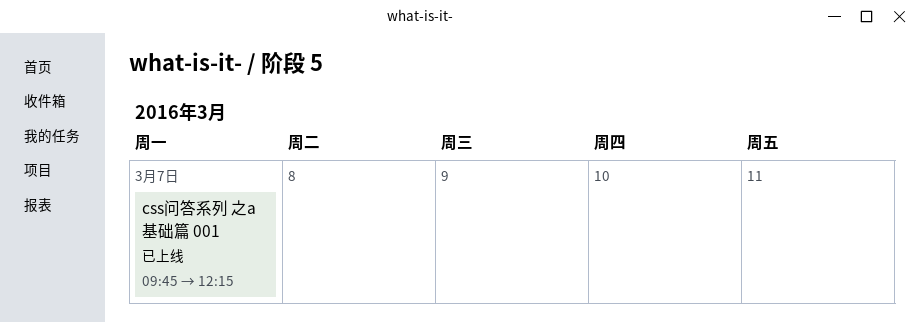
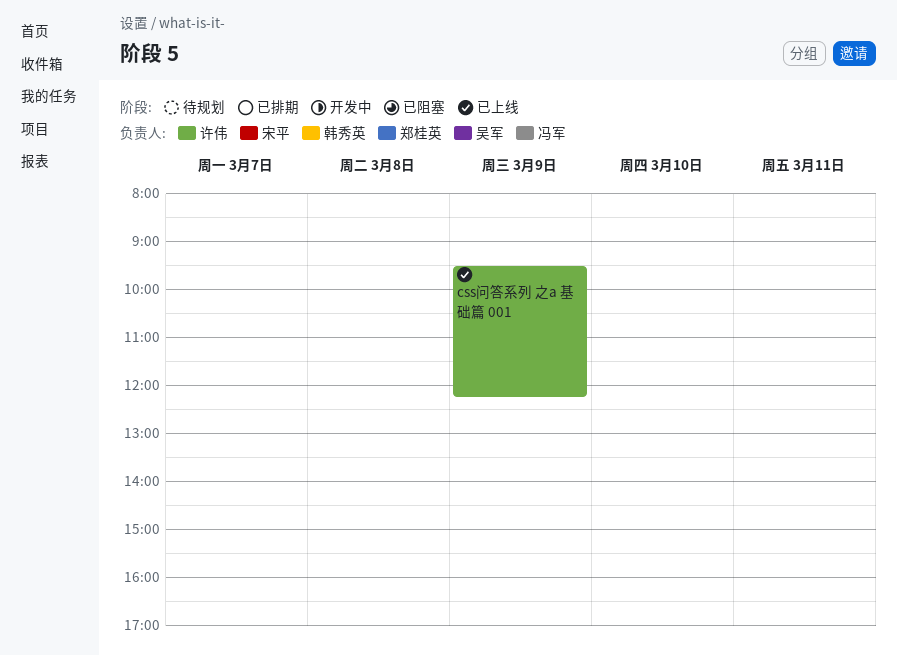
css问答系列 之a 基础篇 001, day: Mar 7 -> Mar 9
css问答系列 之a 基础篇 001, begins: 09:45 -> 09:30

